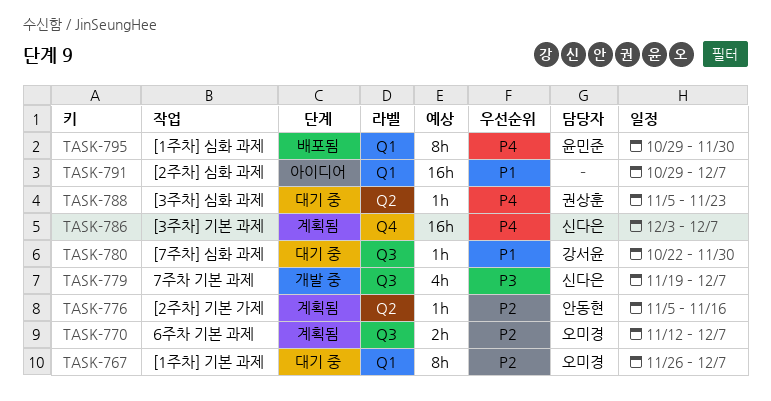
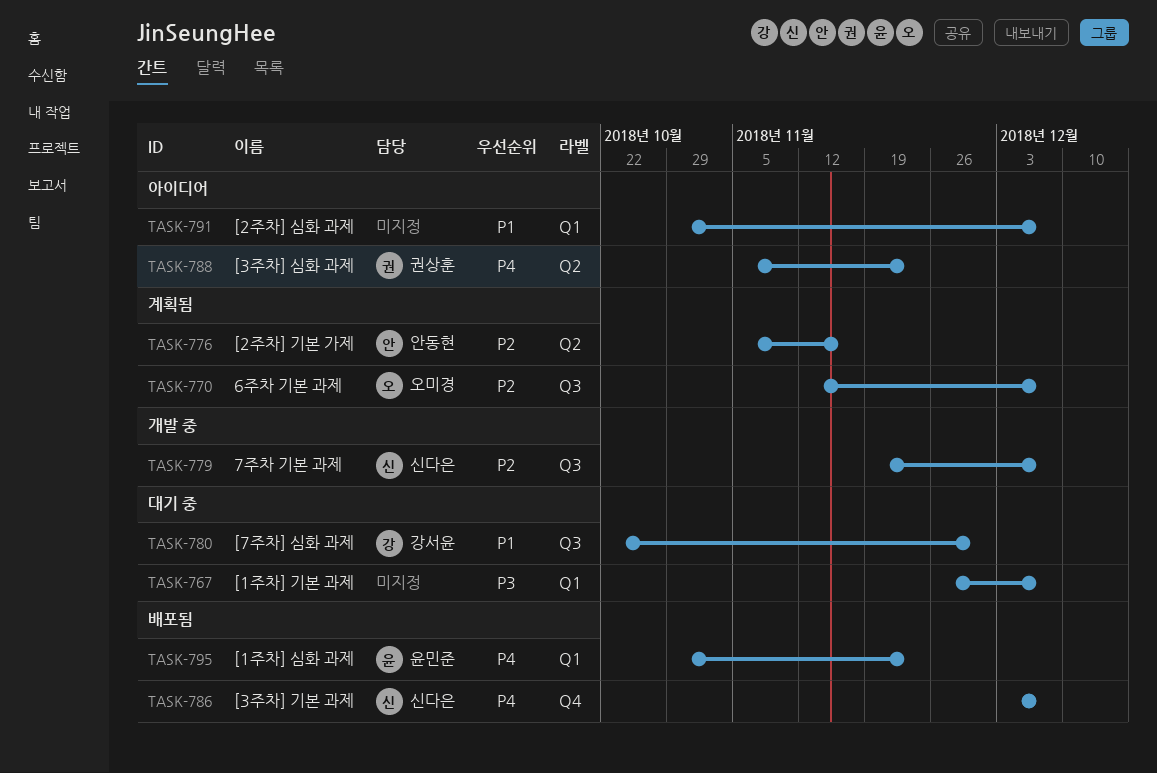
TASK-767, owner: 오미경 -> none
TASK-767, priority: P2 -> P3
TASK-779, priority: P3 -> P2
TASK-786, status: 계획됨 -> 배포됨
TASK-788, status: 대기 중 -> 아이디어
TASK-795, due: Nov 30 -> Nov 23

